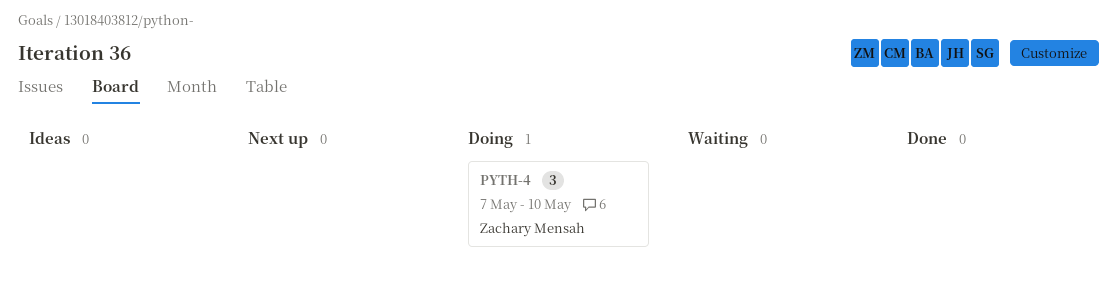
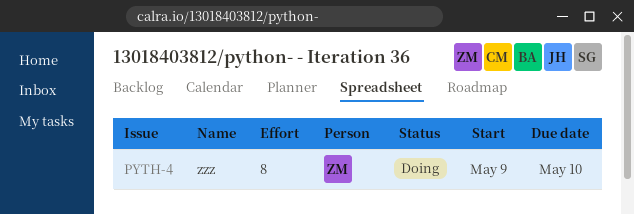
PYTH-4, estimate: 3 -> 8
PYTH-4, start: May 7 -> May 9

